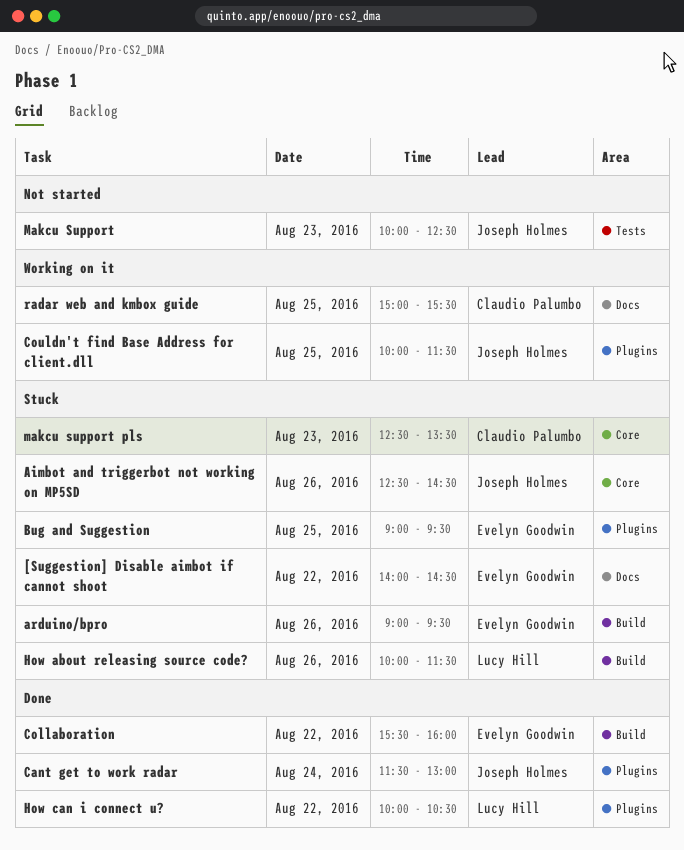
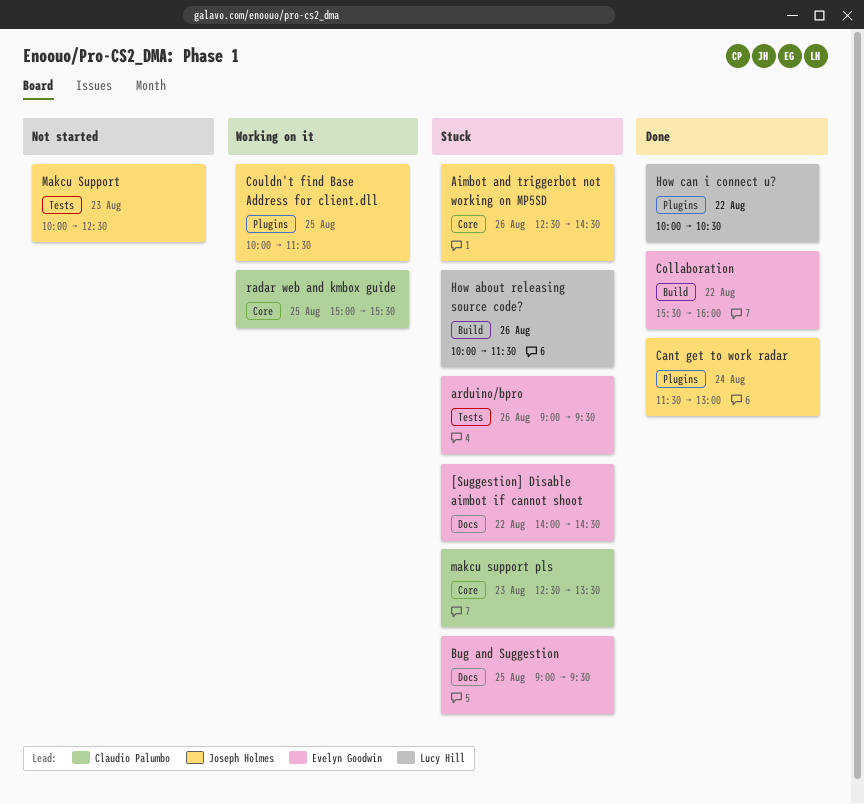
arduino/bpro, label: Build -> Tests
Bug and Suggestion, label: Plugins -> Docs
radar web and kmbox guide, label: Docs -> Core

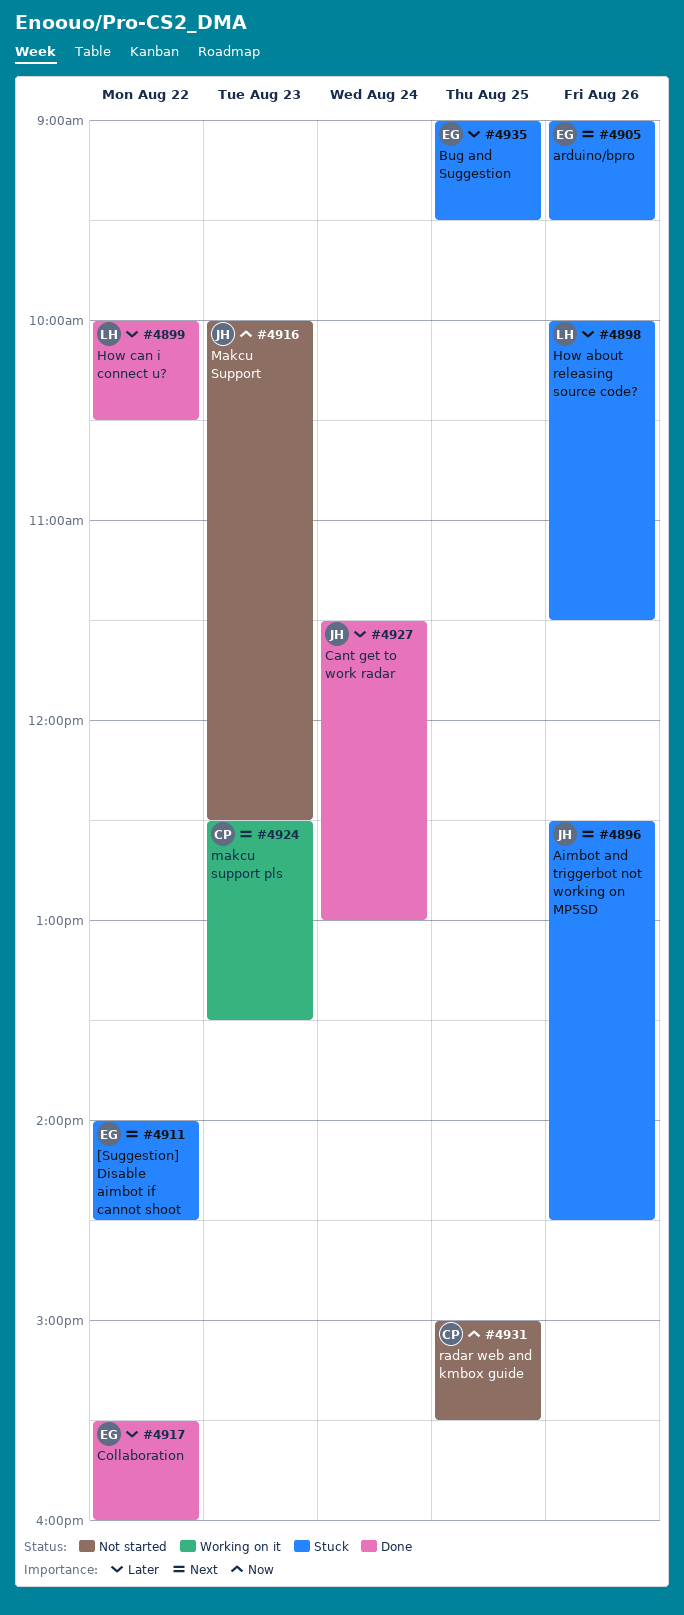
Couldn't find Base Address for client.dll: present -> none
makcu support pls, status: Stuck -> Working on it
radar web and kmbox guide, status: Working on it -> Not started

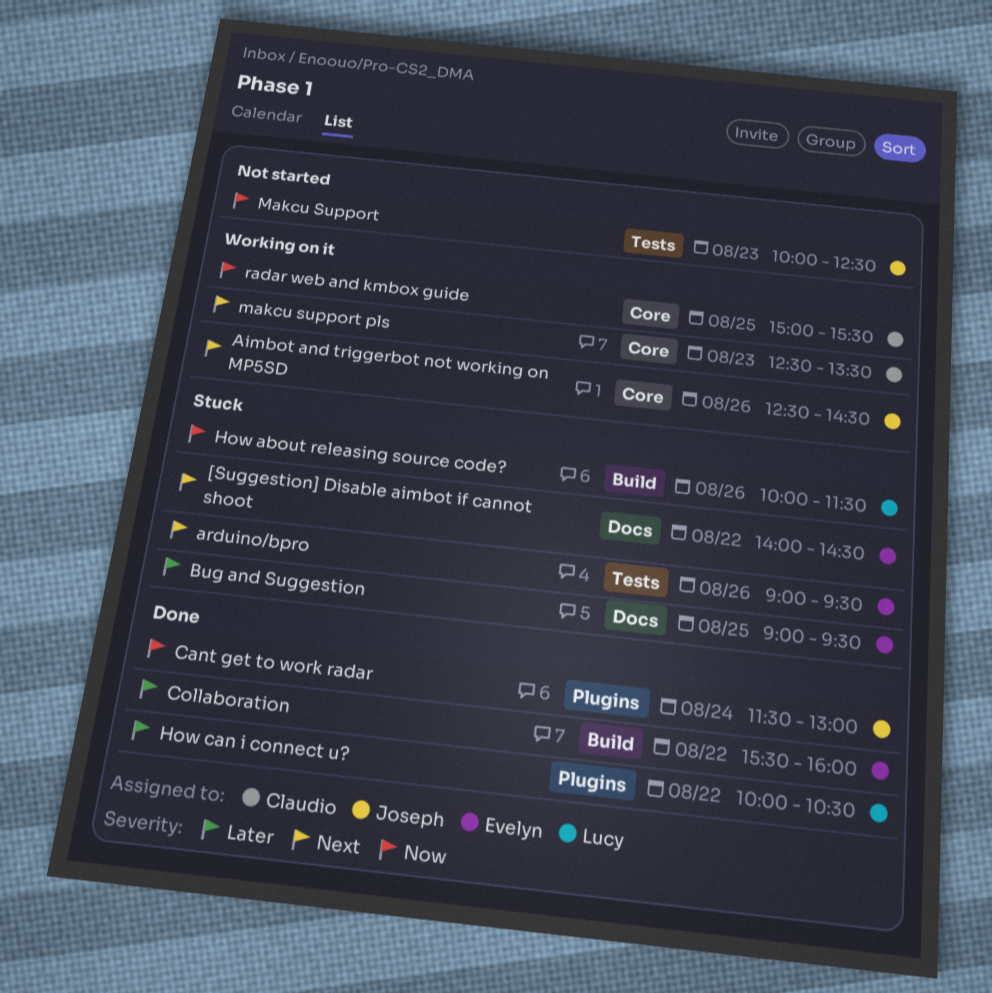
Aimbot and triggerbot not working on MP5SD, status: Stuck -> Working on it
Cant get to work radar, priority: Later -> Now
How about releasing source code?, priority: Later -> Now
radar web and kmbox guide, status: Not started -> Working on it

